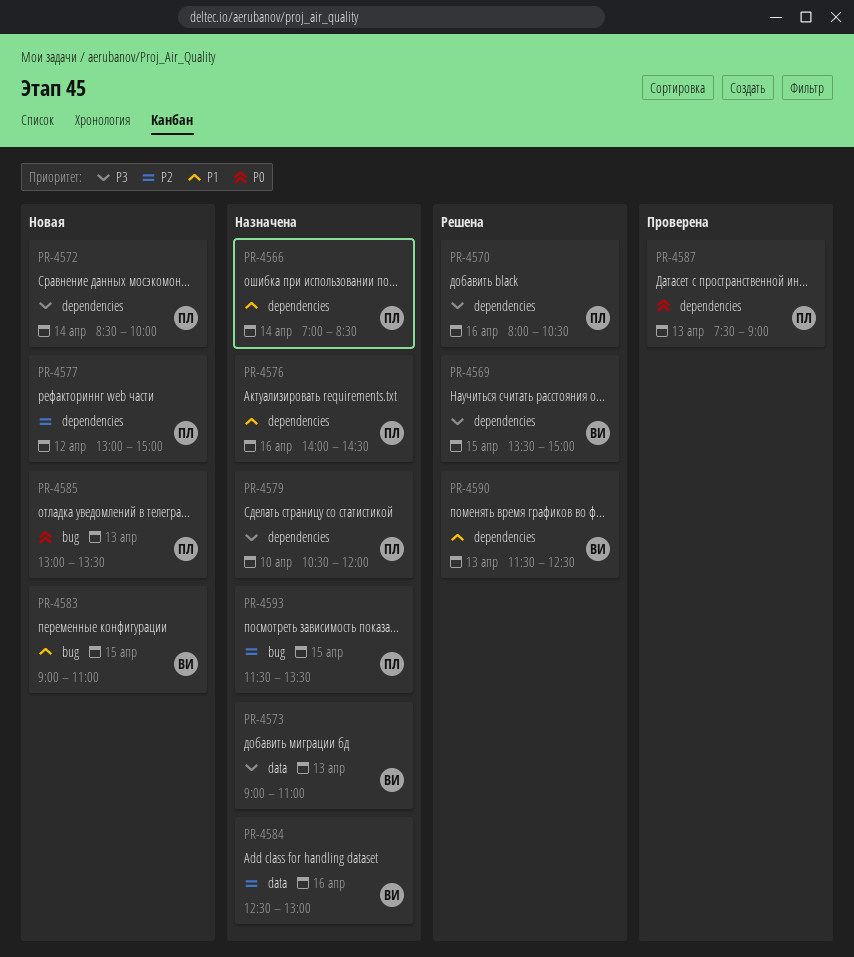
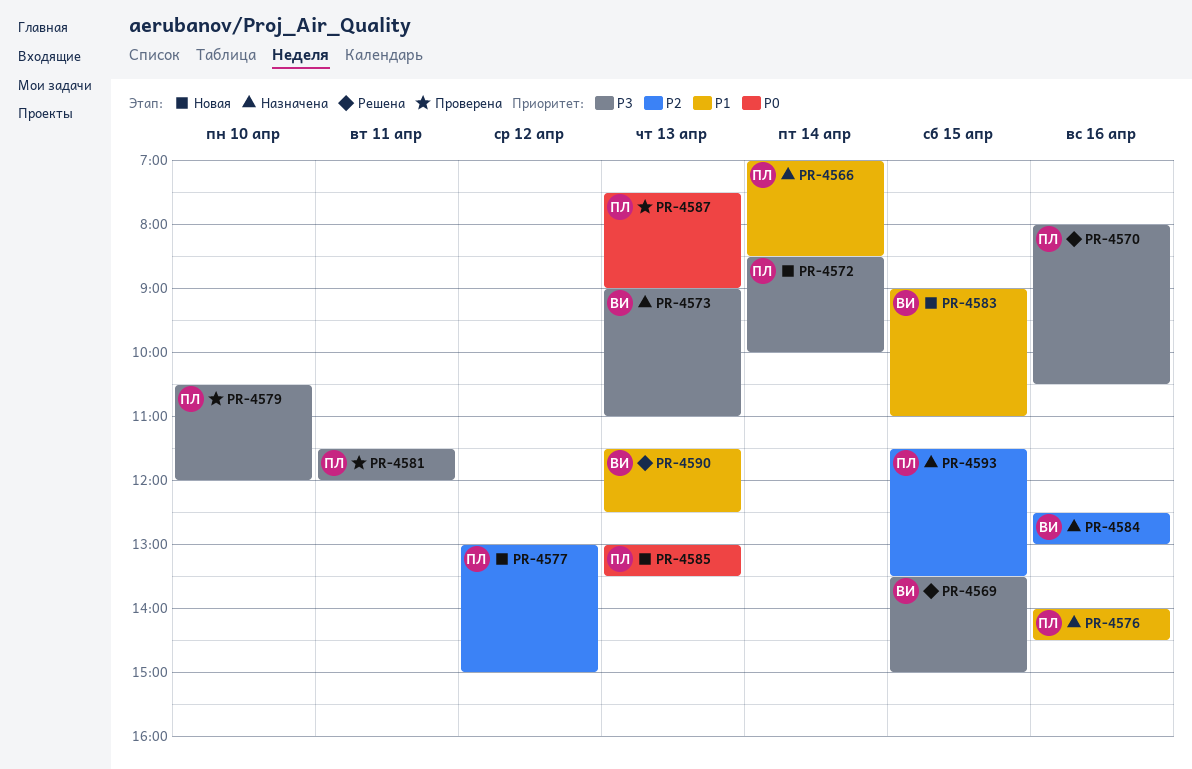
PR-4579, status: Назначена -> Проверена
PR-4581: none -> present

